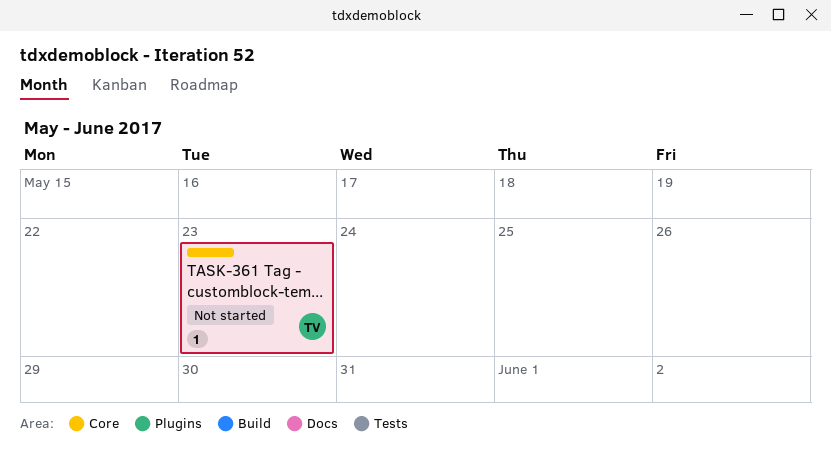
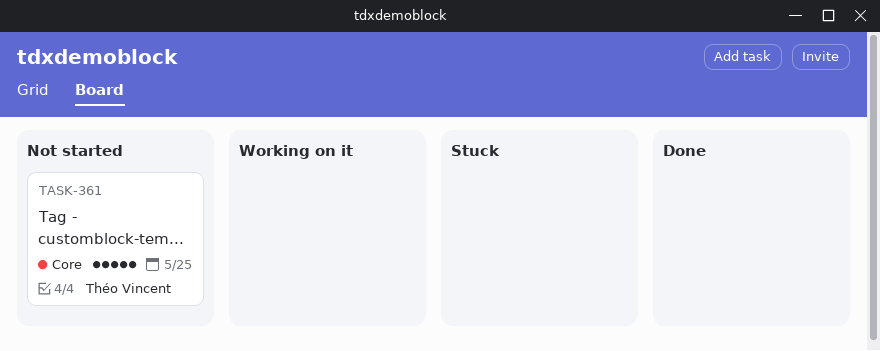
TASK-361, estimate: 1 -> 5
TASK-361, due: May 23 -> May 25

